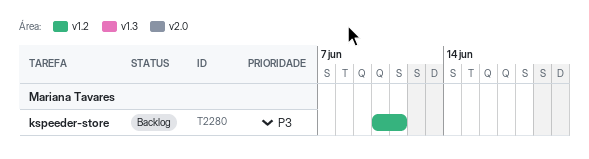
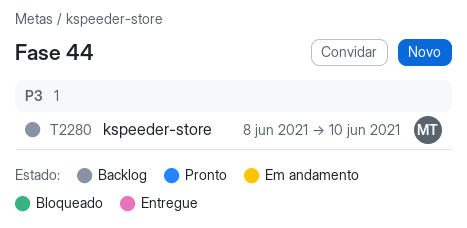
T2280, start: Jun 10 -> Jun 8
T2280, due: Jun 11 -> Jun 10

